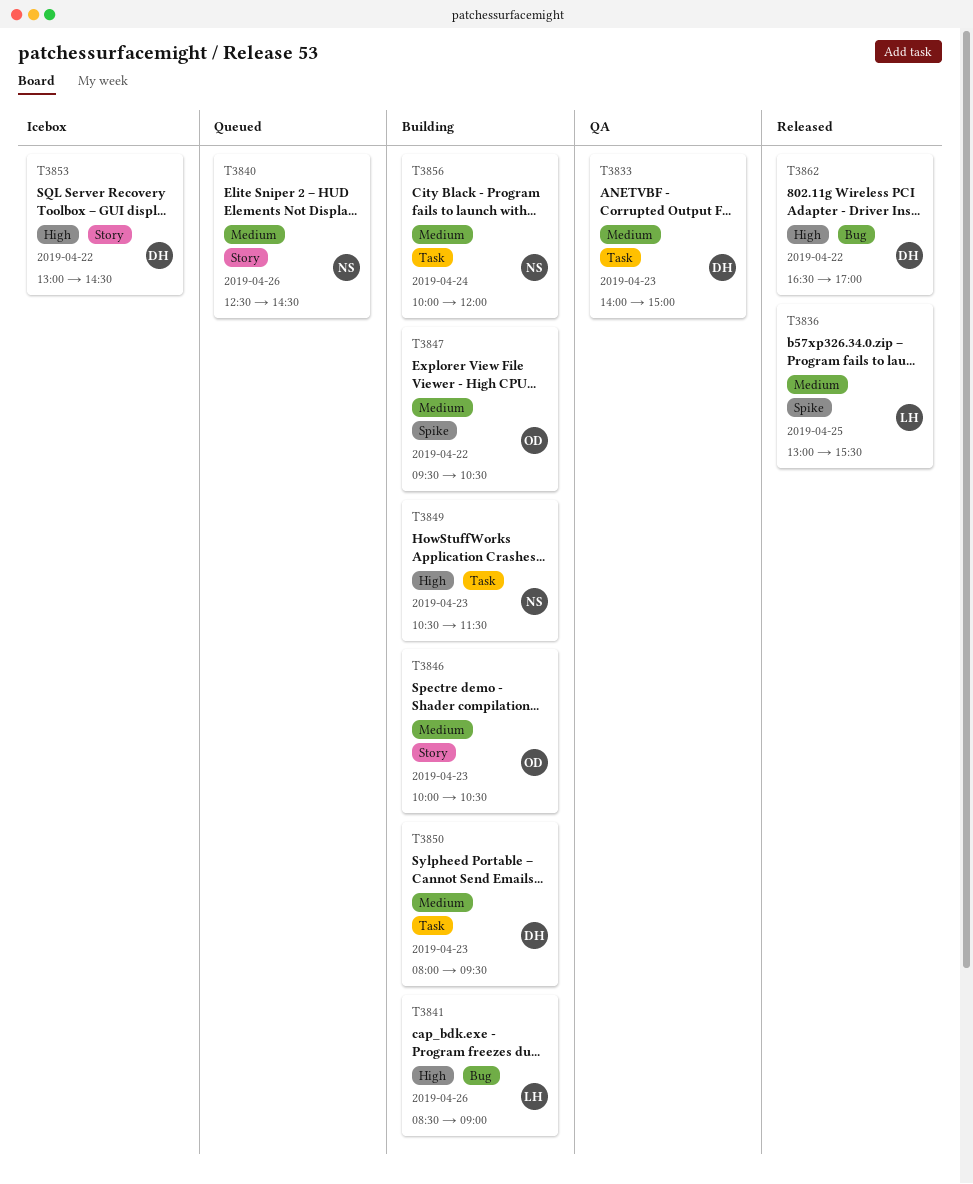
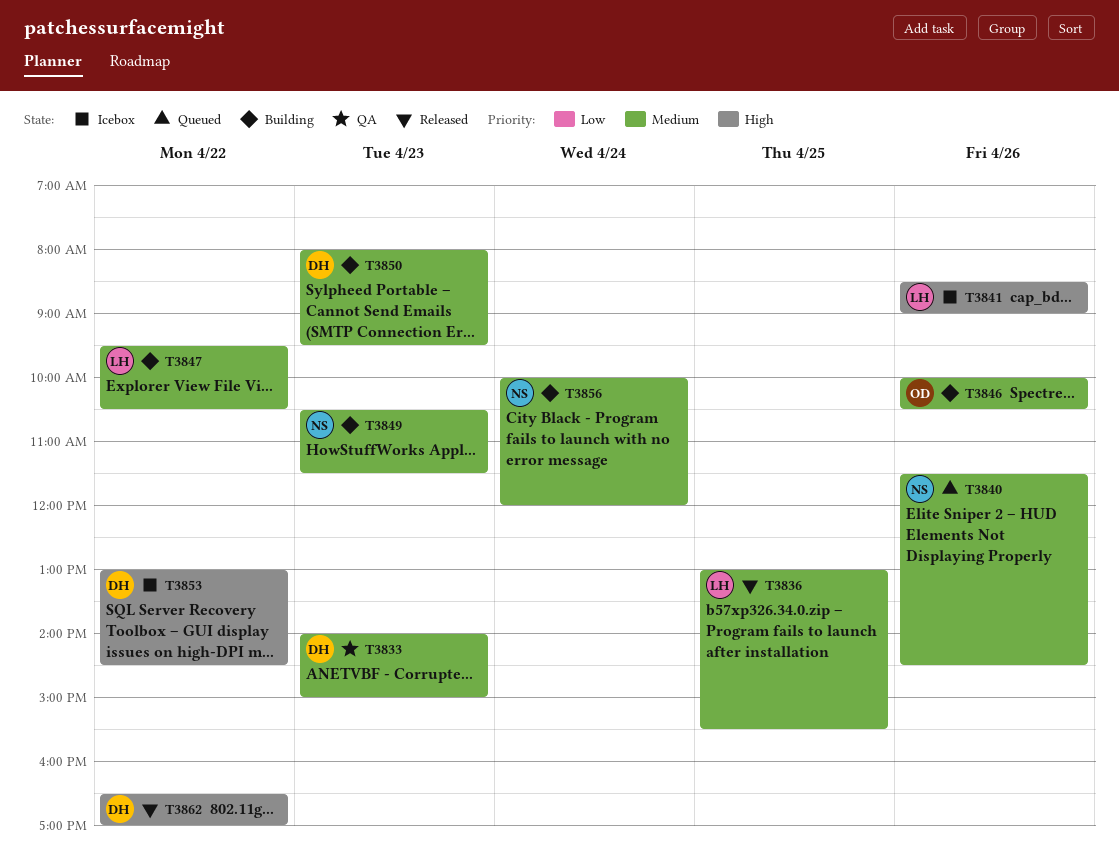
T3840, begins: 12:30 -> 11:30
T3841, status: Building -> Icebox
T3846, day: Apr 23 -> Apr 26
T3847, owner: OD -> LH
T3849, priority: High -> Medium

